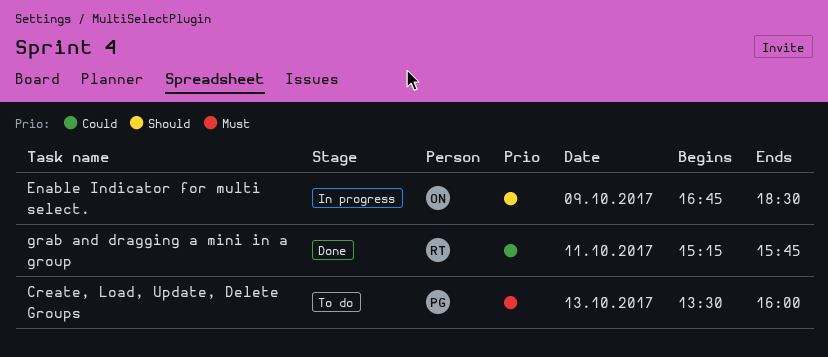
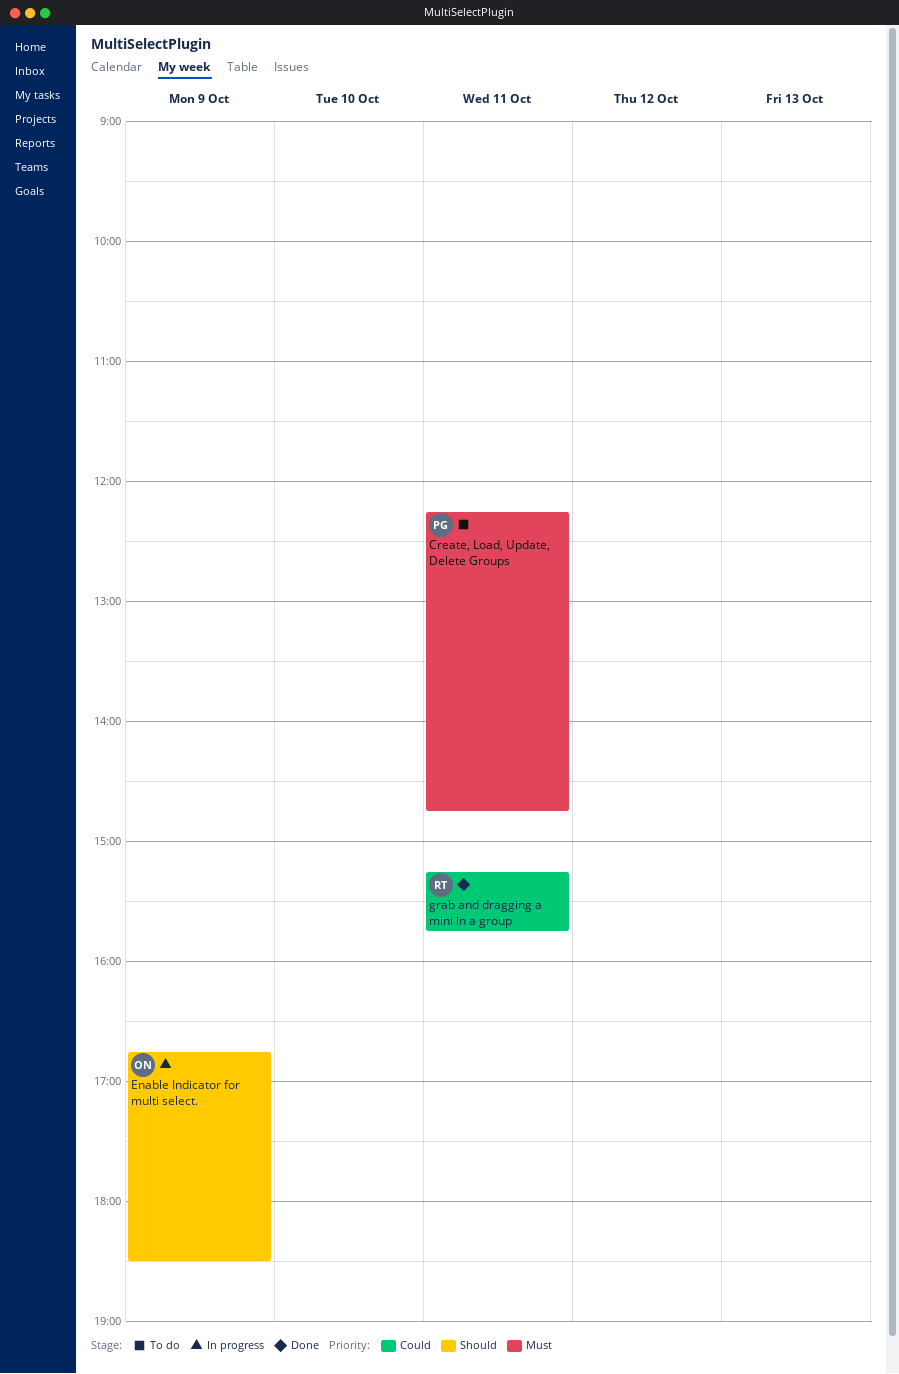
Create, Load, Update, Delete Groups, day: Oct 13 -> Oct 11
Create, Load, Update, Delete Groups, begins: 13:30 -> 12:15
Create, Load, Update, Delete Groups, ends: 16:00 -> 14:45

